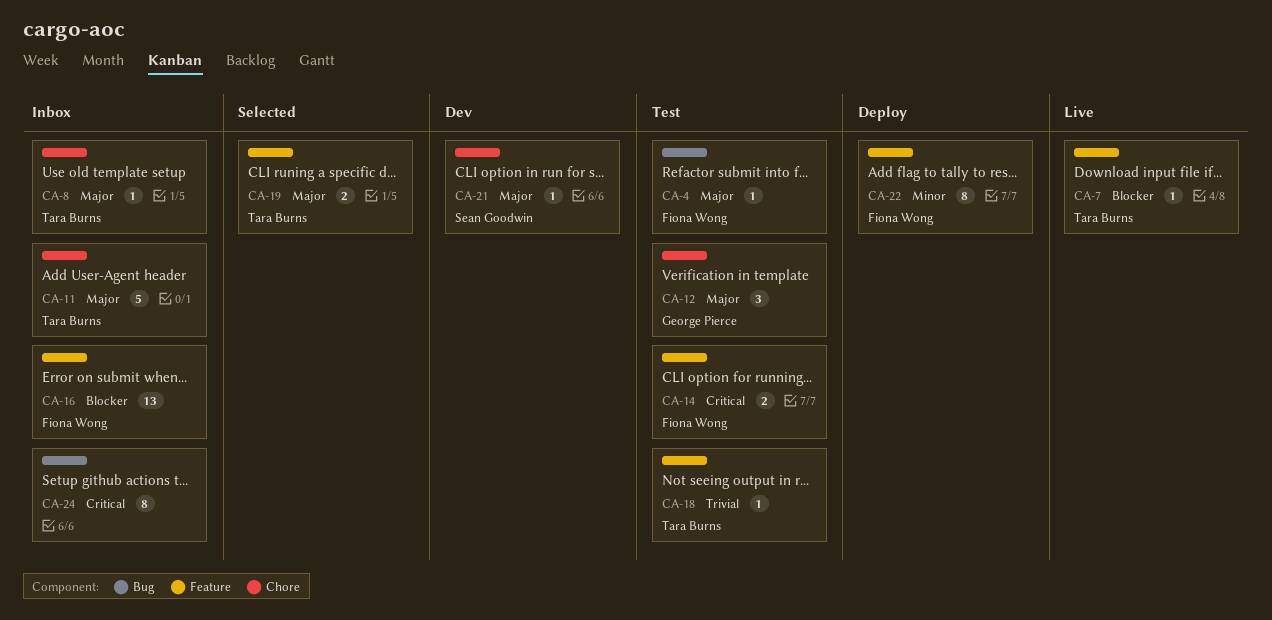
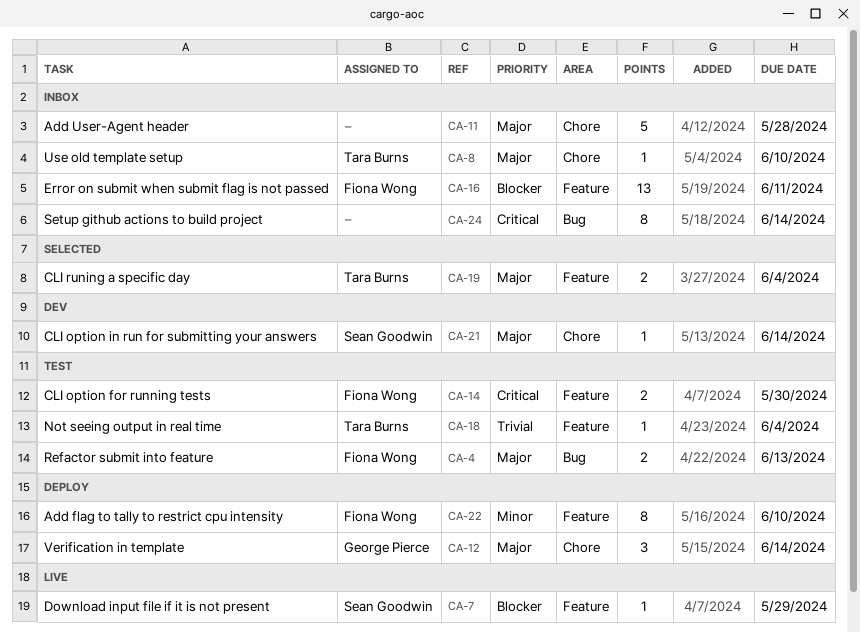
CA-4, estimate: 1 -> 2
CA-7, owner: Tara Burns -> Sean Goodwin
CA-11, owner: Tara Burns -> none
CA-12, status: Test -> Deploy

